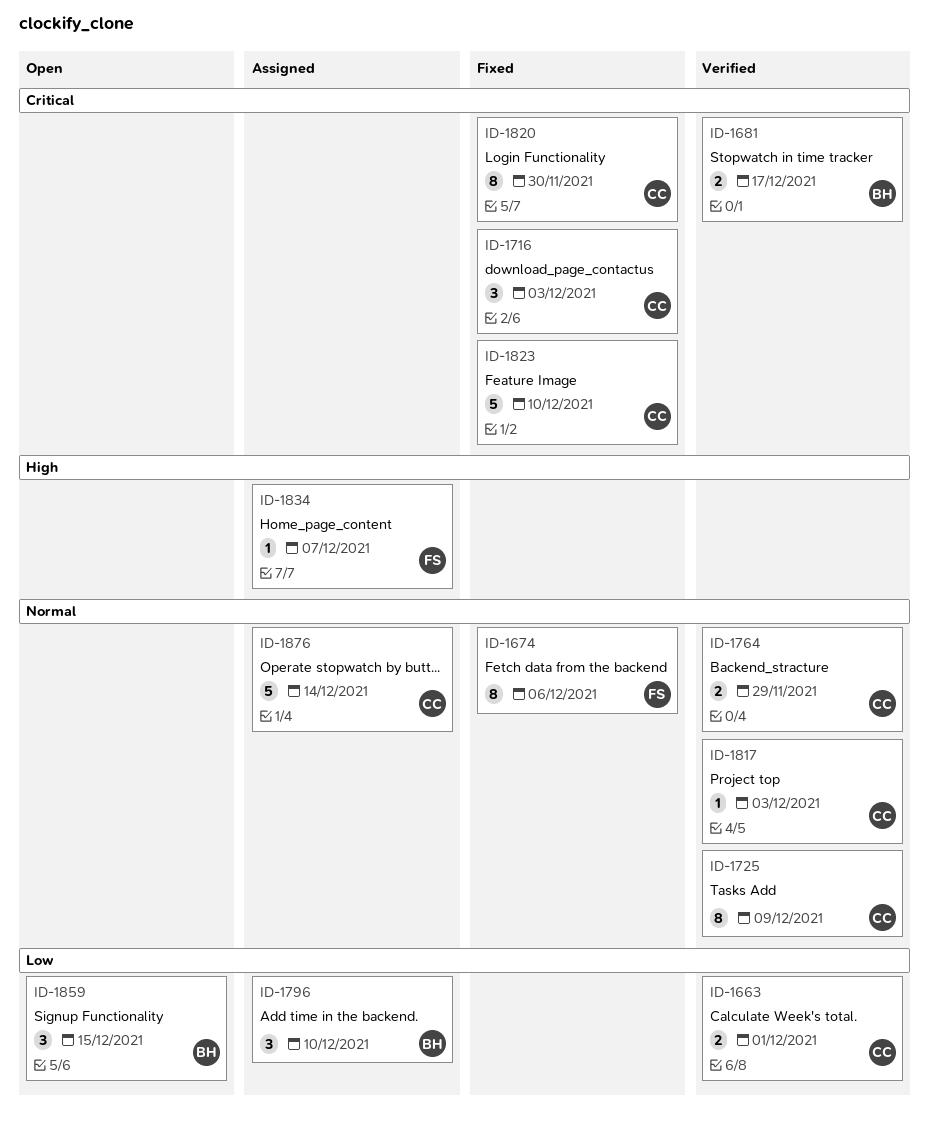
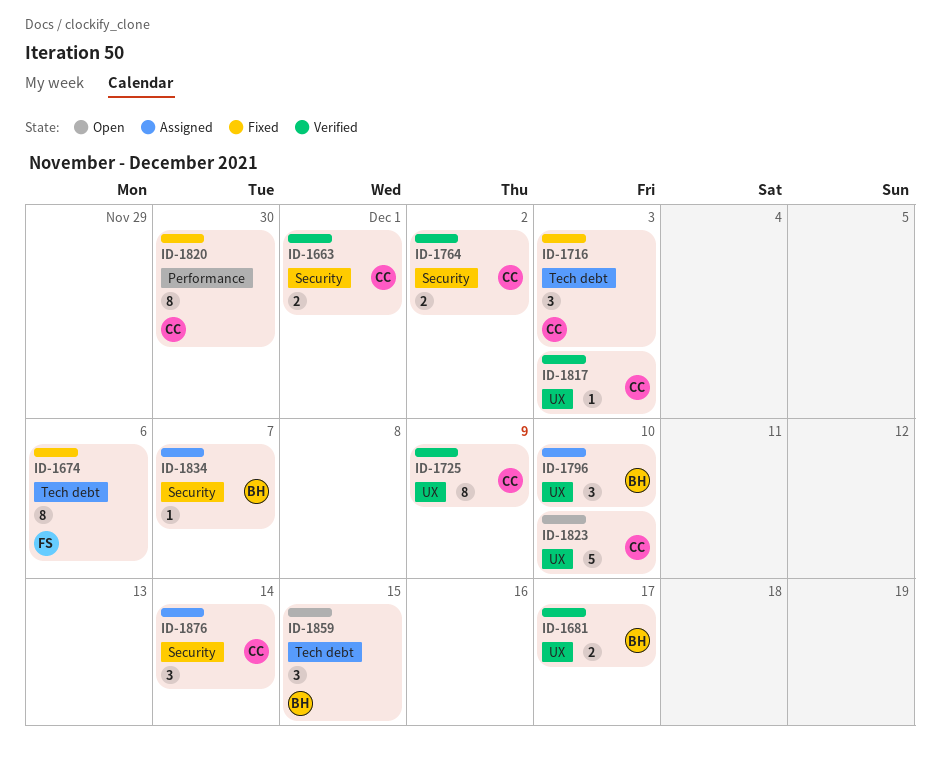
ID-1764, due: Nov 29 -> Dec 2
ID-1823, status: Fixed -> Open
ID-1834, owner: FS -> BH
ID-1876, estimate: 5 -> 3

